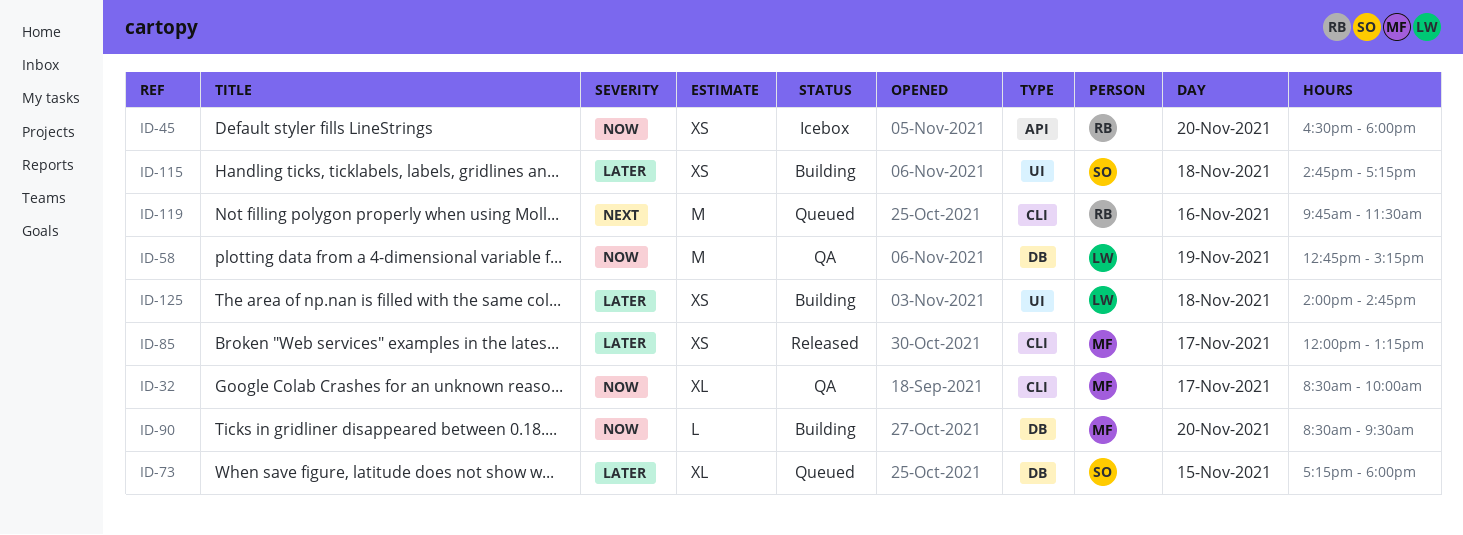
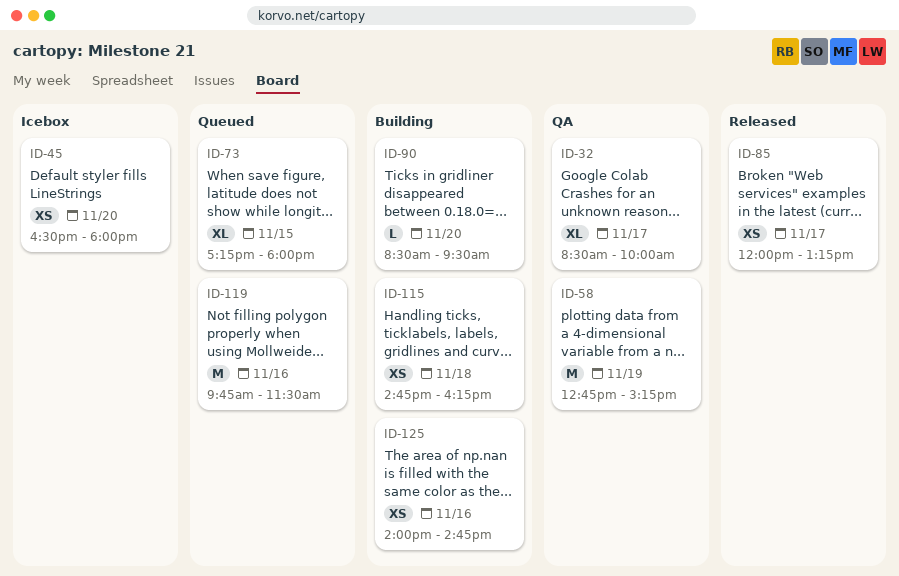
ID-115, ends: 17:15 -> 16:15
ID-125, day: Nov 18 -> Nov 16

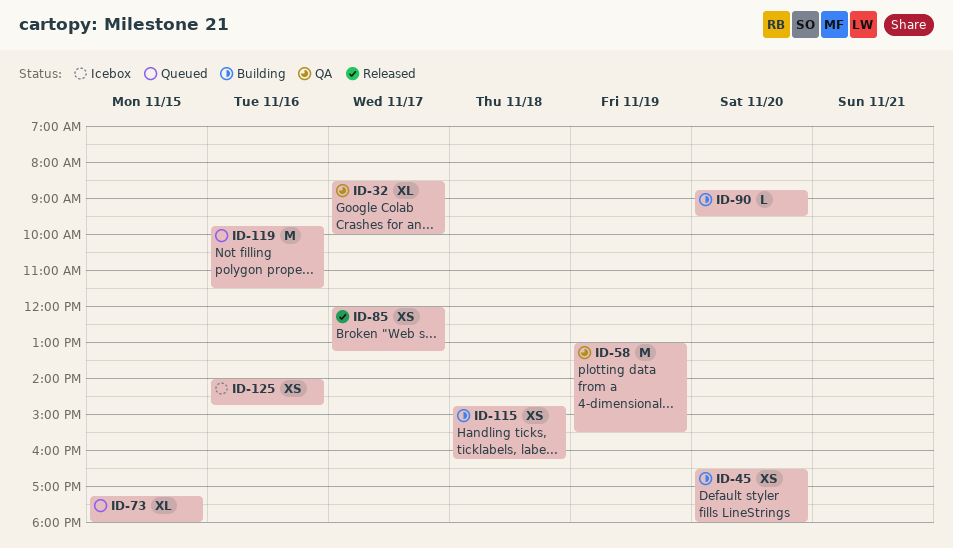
ID-45, status: Icebox -> Building
ID-58, begins: 12:45 -> 13:00
ID-58, ends: 15:15 -> 15:30
ID-90, begins: 08:30 -> 08:45
ID-125, status: Building -> Icebox

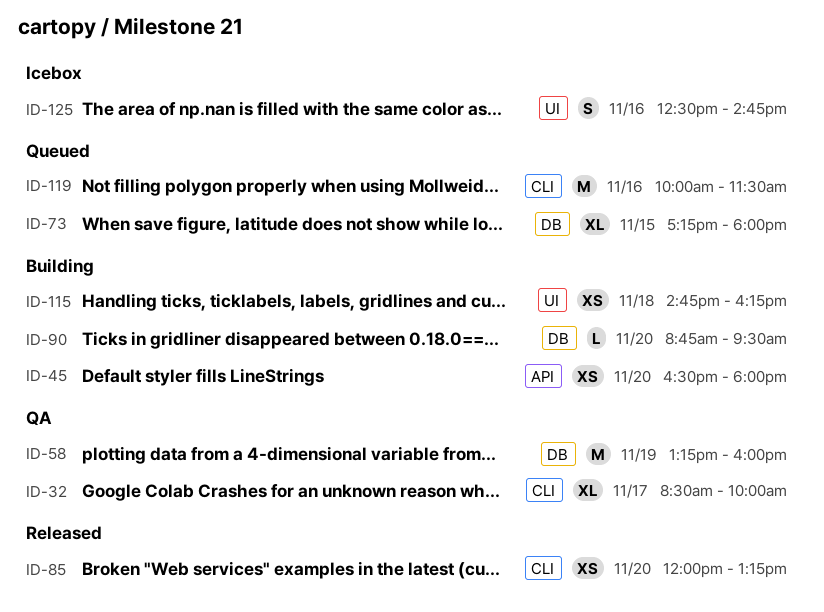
ID-58, begins: 13:00 -> 13:15
ID-58, ends: 15:30 -> 16:00
ID-85, day: Nov 17 -> Nov 20
ID-119, begins: 09:45 -> 10:00
ID-125, estimate: XS -> S
ID-125, begins: 14:00 -> 12:30

